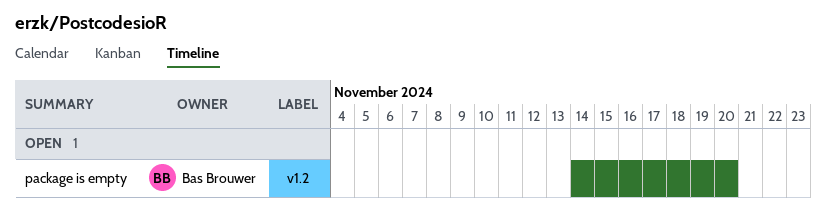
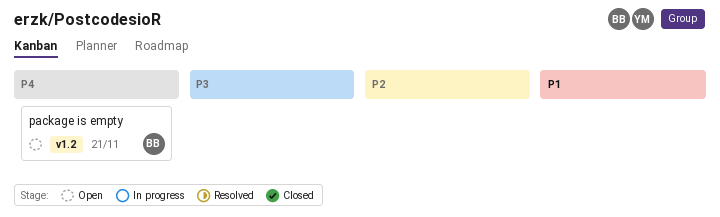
package is empty, due: Nov 20 -> Nov 21

